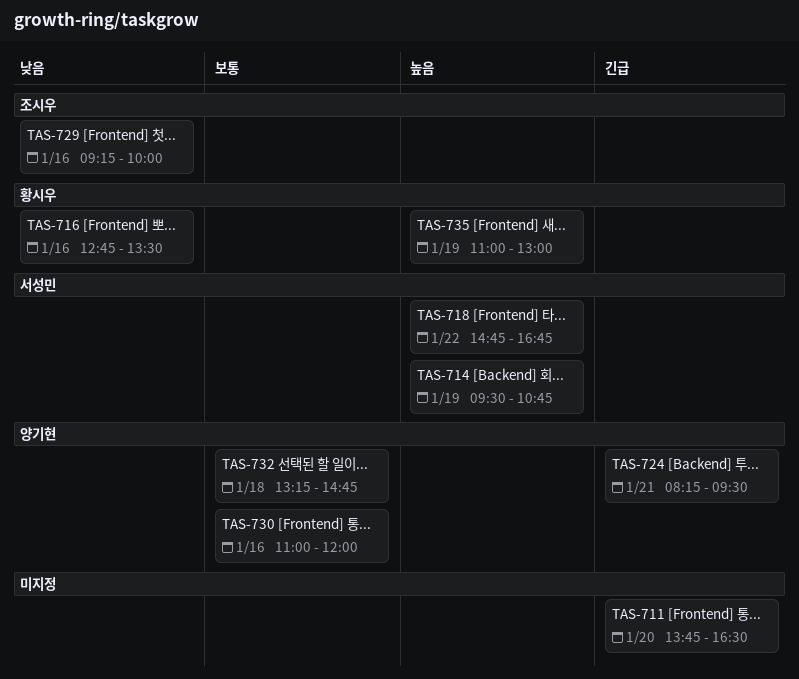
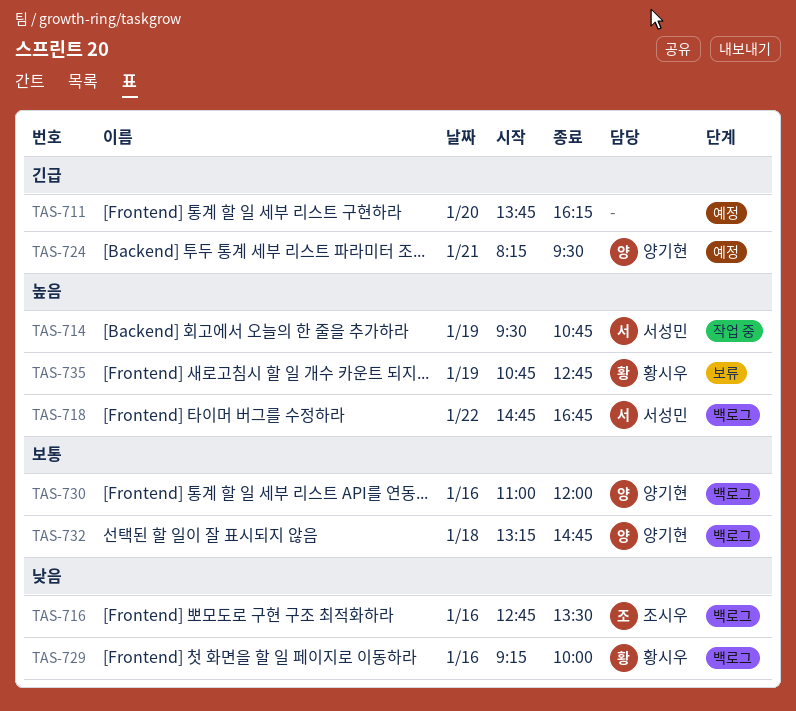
TAS-711, ends: 16:30 -> 16:15
TAS-716, owner: 황시우 -> 조시우
TAS-729, owner: 조시우 -> 황시우
TAS-735, begins: 11:00 -> 10:45
TAS-735, ends: 13:00 -> 12:45

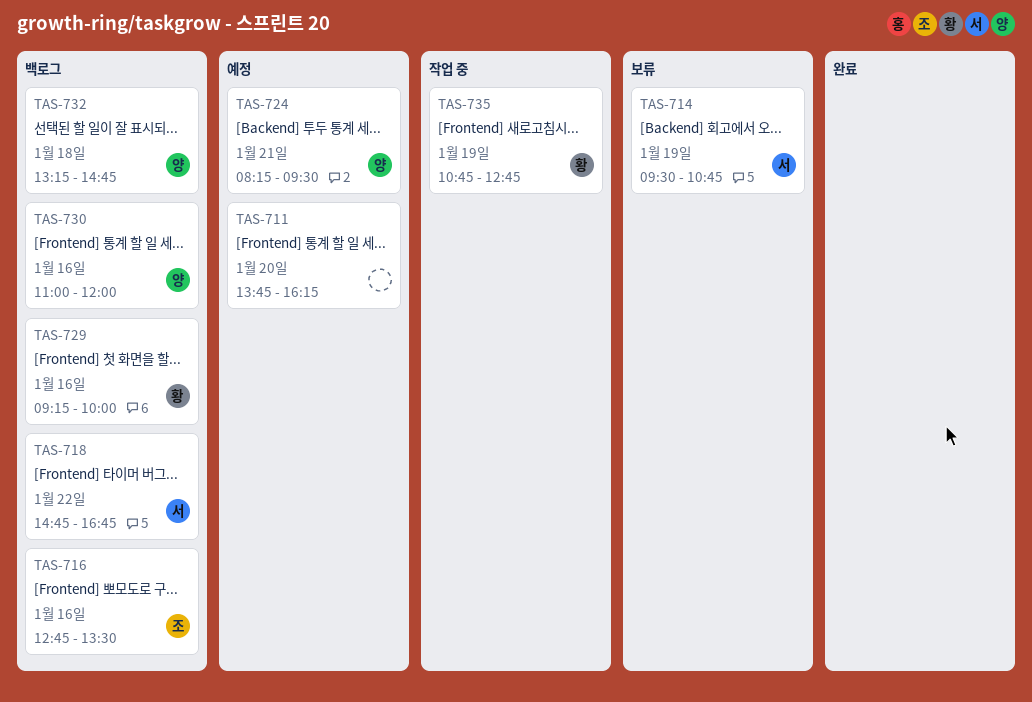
TAS-714, status: 작업 중 -> 보류
TAS-735, status: 보류 -> 작업 중

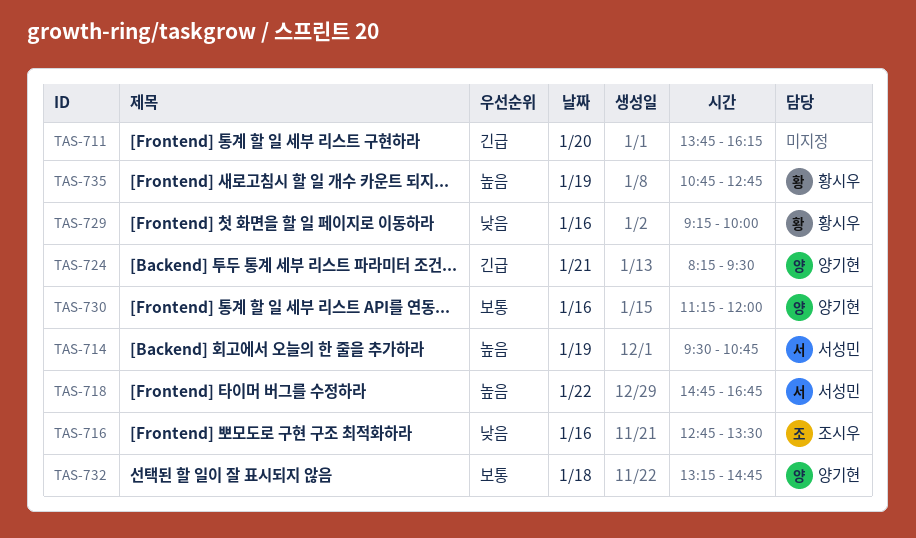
TAS-730, begins: 11:00 -> 11:15

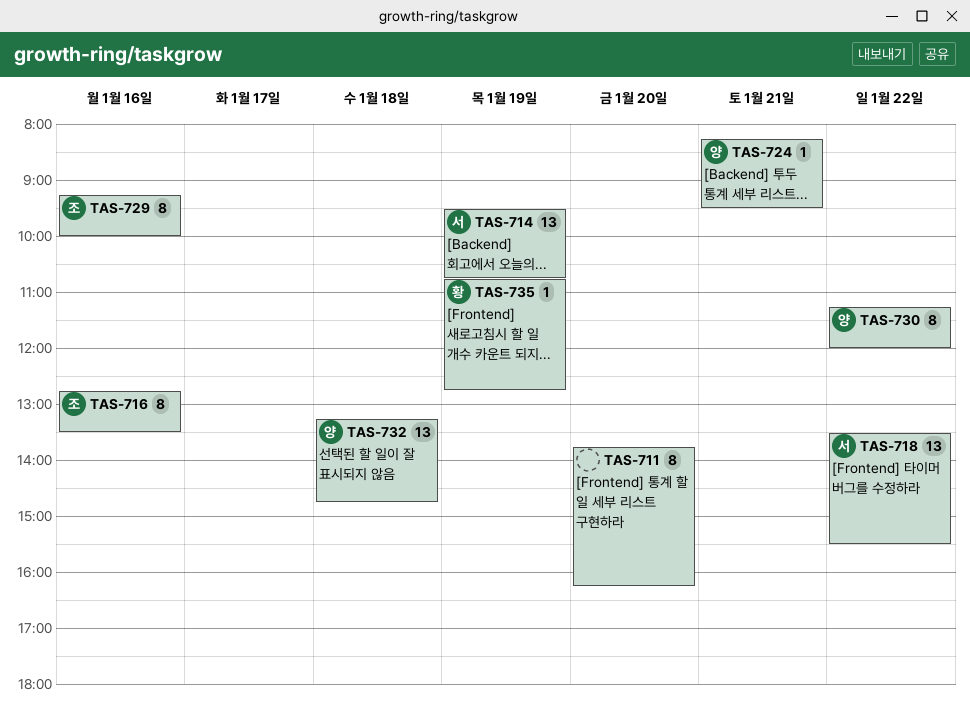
TAS-718, begins: 14:45 -> 13:30
TAS-718, ends: 16:45 -> 15:30
TAS-729, owner: 황시우 -> 조시우
TAS-730, day: Jan 16 -> Jan 22

